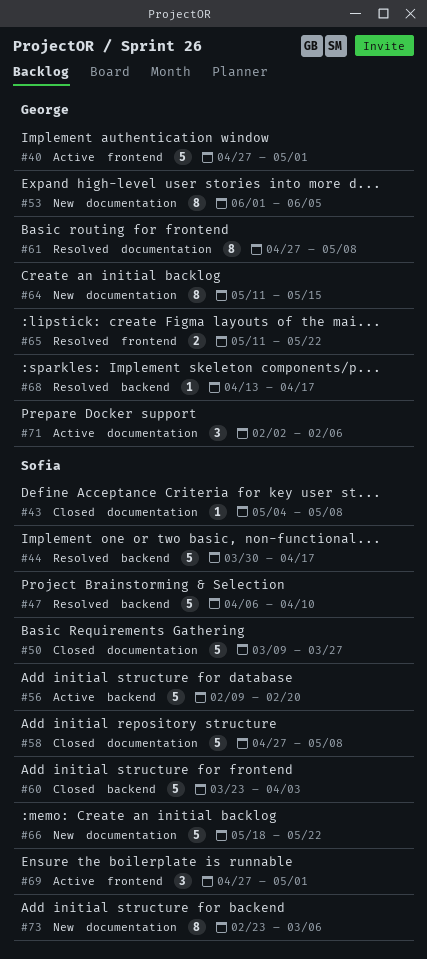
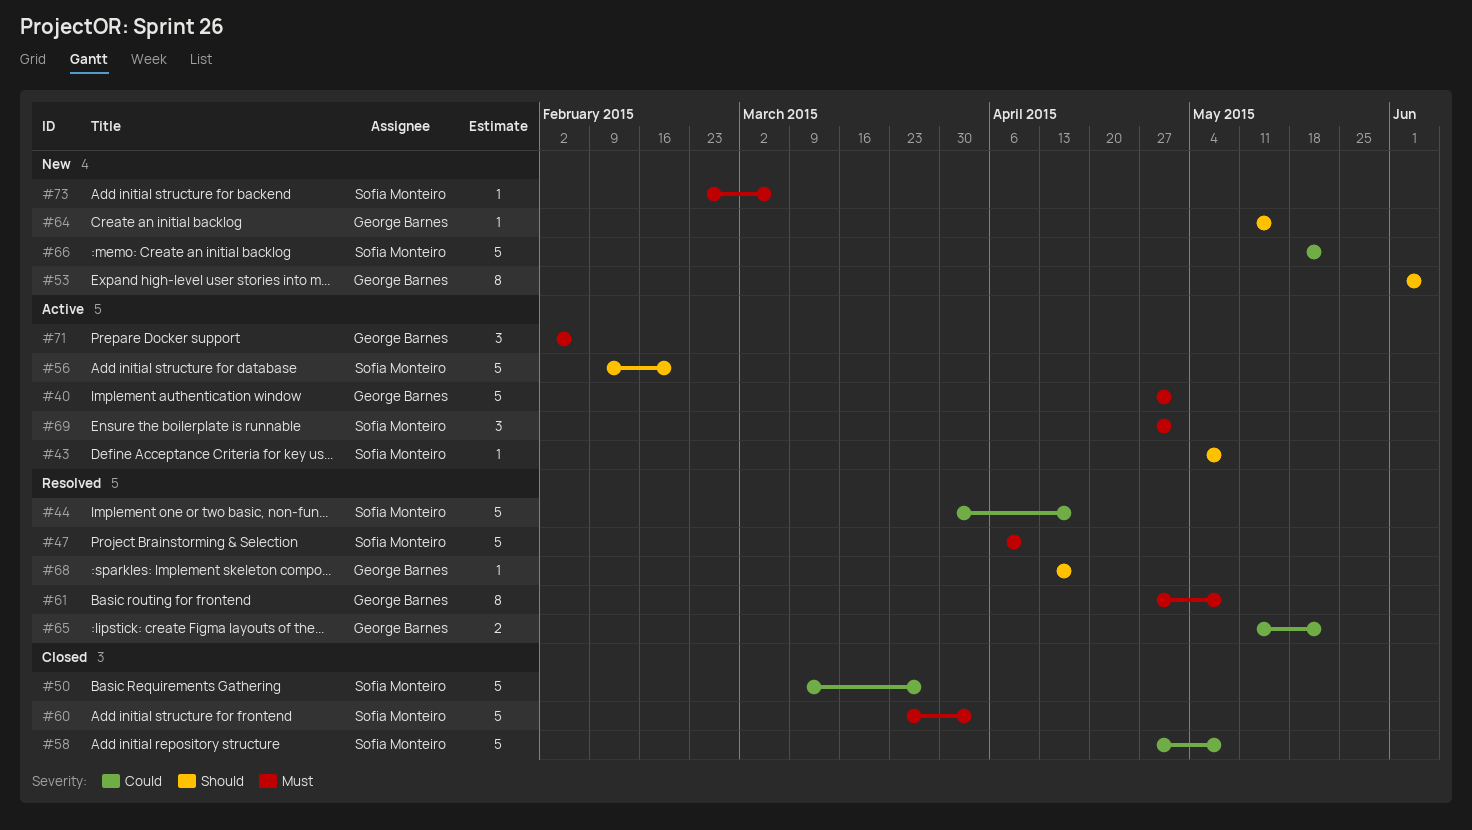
#43, status: Closed -> Active
#64, estimate: 8 -> 1
#73, estimate: 8 -> 1

